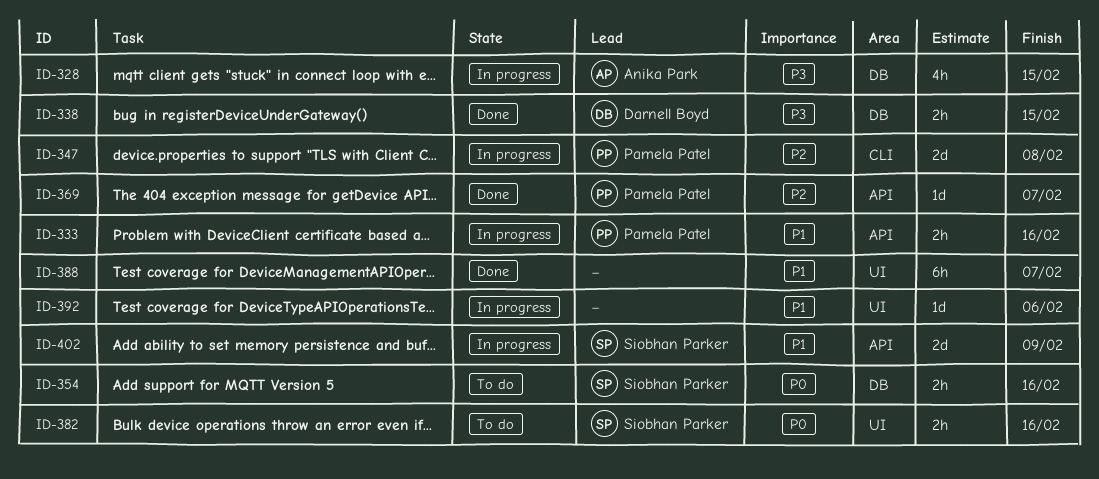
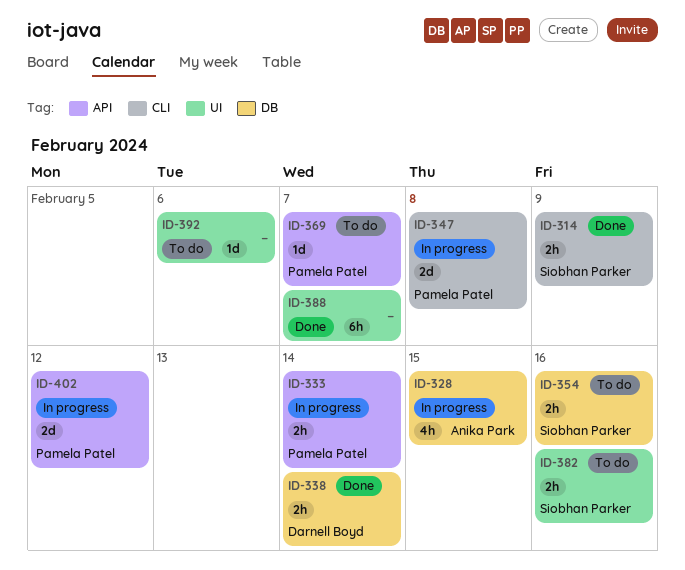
ID-314: none -> present
ID-333, due: Feb 16 -> Feb 14
ID-338, due: Feb 15 -> Feb 14
ID-369, status: Done -> To do
ID-392, status: In progress -> To do
ID-402, owner: Siobhan Parker -> Pamela Patel
ID-402, due: Feb 9 -> Feb 12

